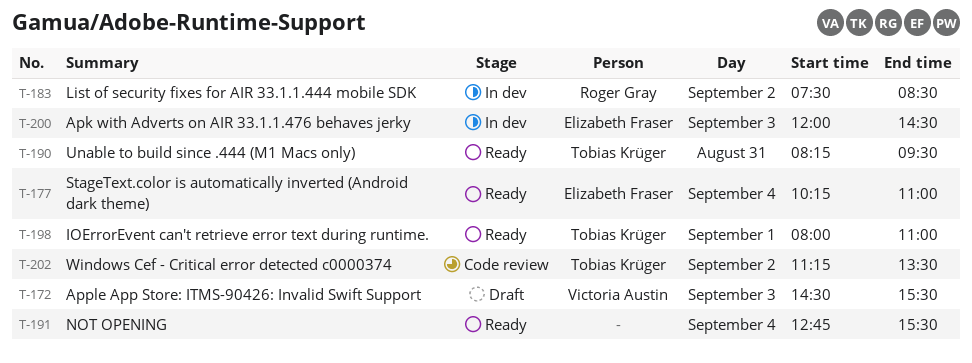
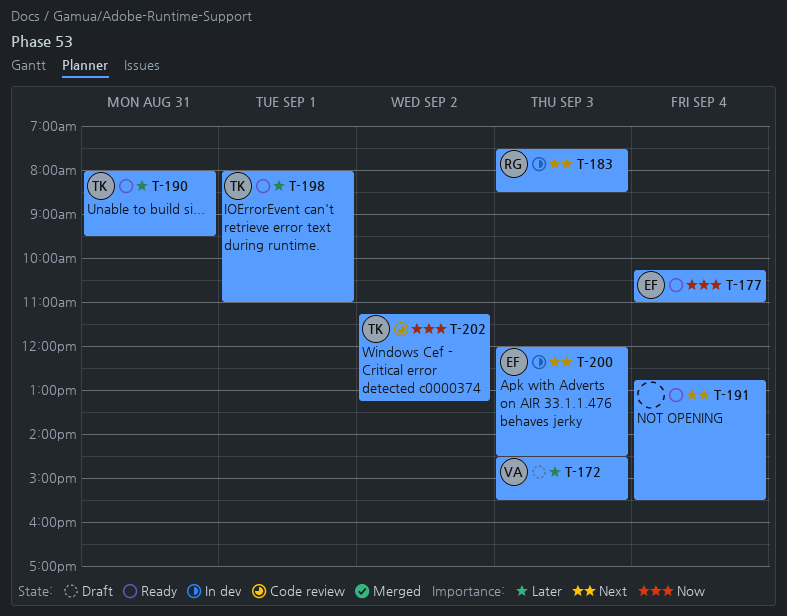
T-183, day: Sep 2 -> Sep 3
T-190, begins: 08:15 -> 08:00
T-202, ends: 13:30 -> 13:15

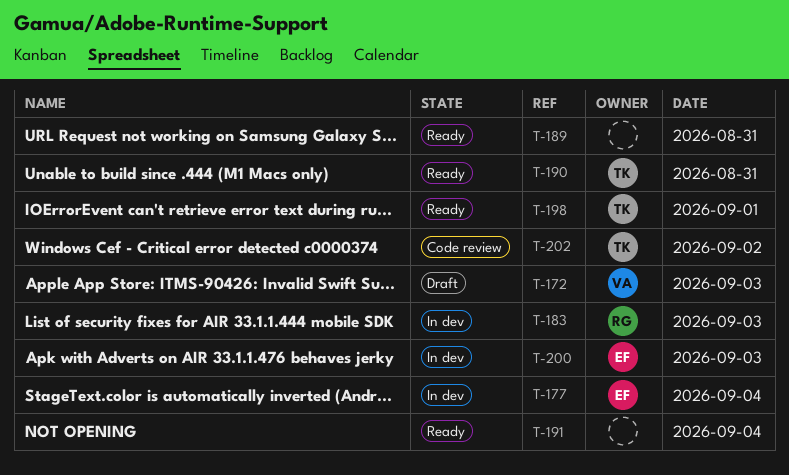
T-177, status: Ready -> In dev
T-189: none -> present

